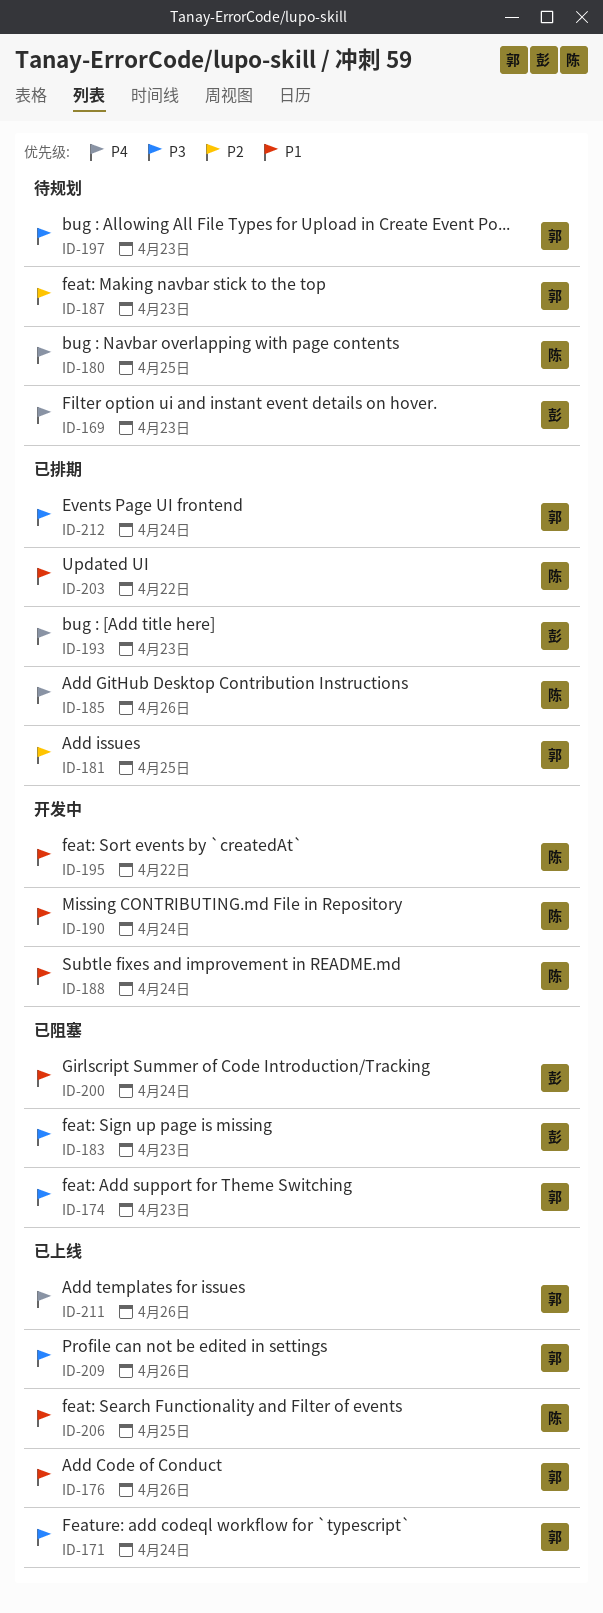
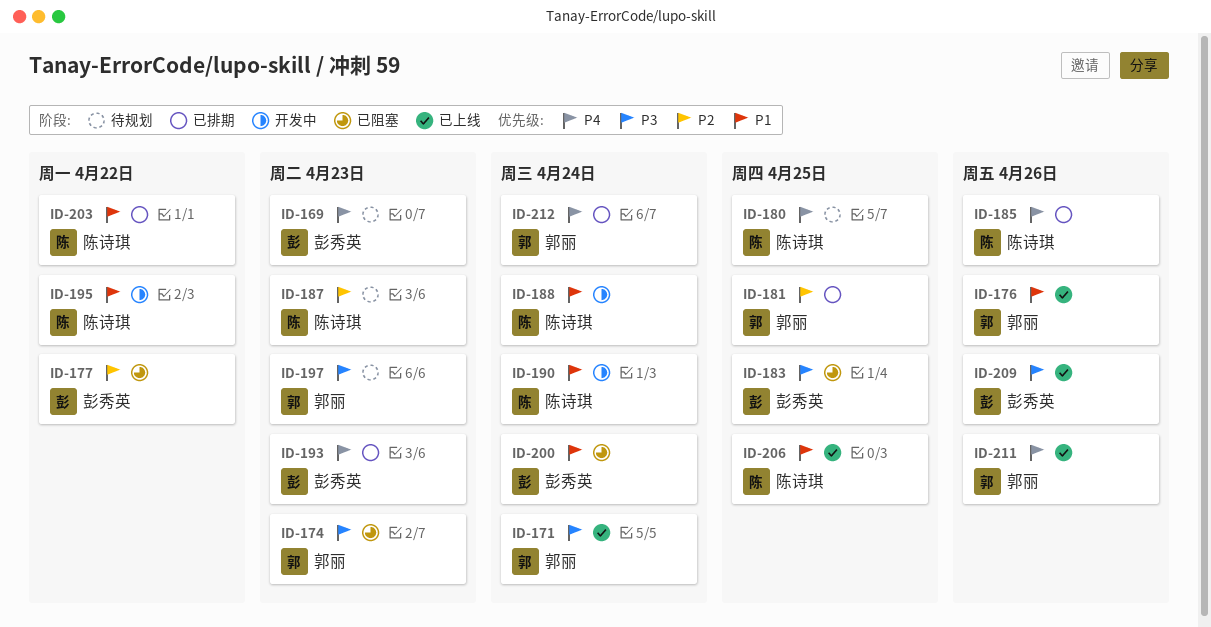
ID-177: none -> present
ID-183, due: Apr 23 -> Apr 25
ID-187, owner: 郭丽 -> 陈诗琪
ID-209, owner: 郭丽 -> 彭秀英
ID-212, priority: P3 -> P4

